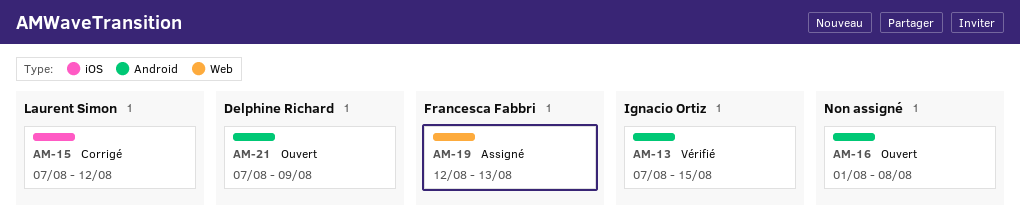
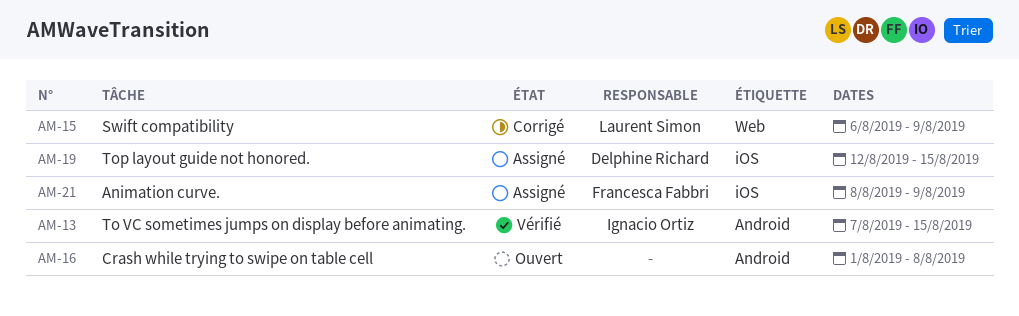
AM-15, label: iOS -> Web
AM-15, start: Aug 7 -> Aug 6
AM-15, due: Aug 12 -> Aug 9
AM-19, owner: Francesca Fabbri -> Delphine Richard
AM-19, label: Web -> iOS
AM-19, due: Aug 13 -> Aug 15
AM-21, status: Ouvert -> Assigné
AM-21, owner: Delphine Richard -> Francesca Fabbri
AM-21, label: Android -> iOS
AM-21, start: Aug 7 -> Aug 8

